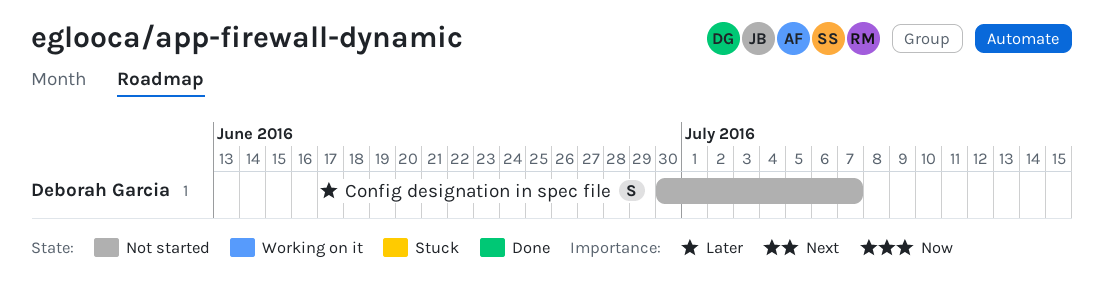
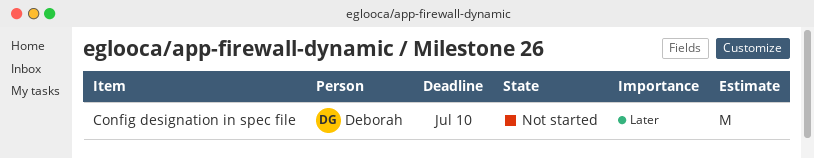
Config designation in spec file, estimate: S -> M
Config designation in spec file, due: Jul 7 -> Jul 10

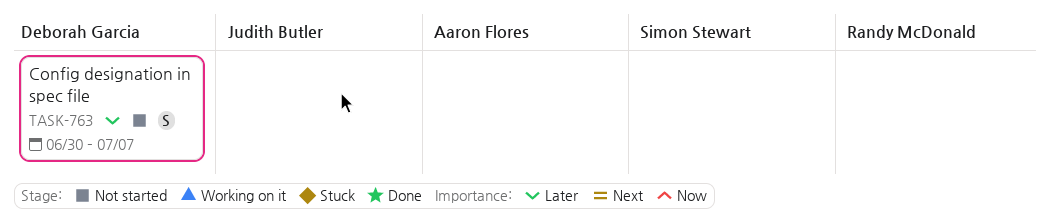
Config designation in spec file, estimate: M -> S
Config designation in spec file, due: Jul 10 -> Jul 7

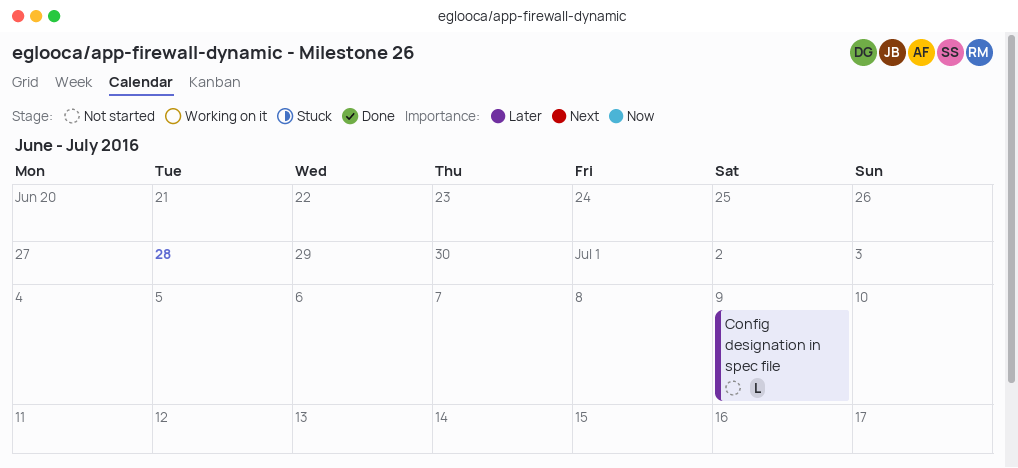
Config designation in spec file, estimate: S -> L
Config designation in spec file, due: Jul 7 -> Jul 9

